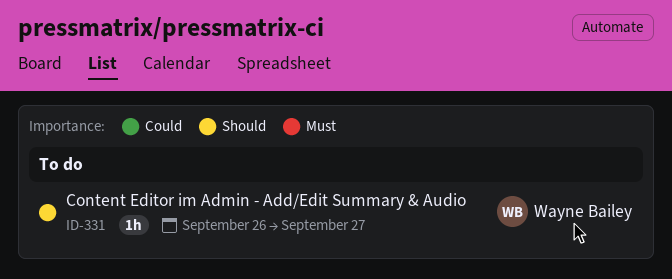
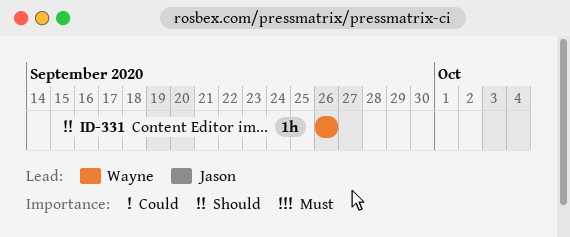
ID-331, due: Sep 27 -> Sep 26

